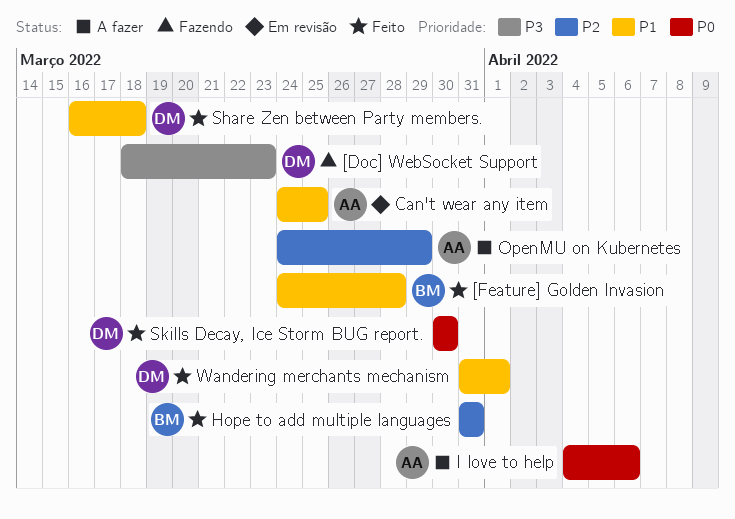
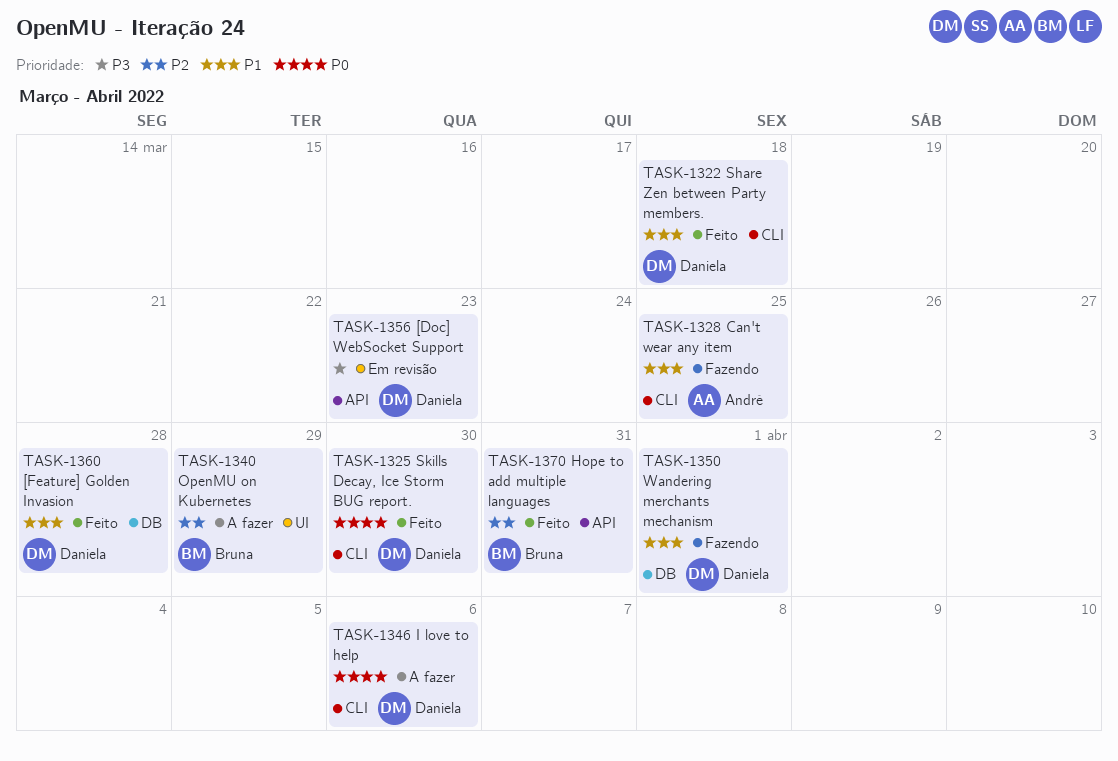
[Doc] WebSocket Support, status: Fazendo -> Em revisão
[Feature] Golden Invasion, owner: Bruna -> Daniela
Can't wear any item, status: Em revisão -> Fazendo
I love to help, owner: André -> Daniela
OpenMU on Kubernetes, owner: André -> Bruna
Wandering merchants mechanism, status: Feito -> Fazendo

